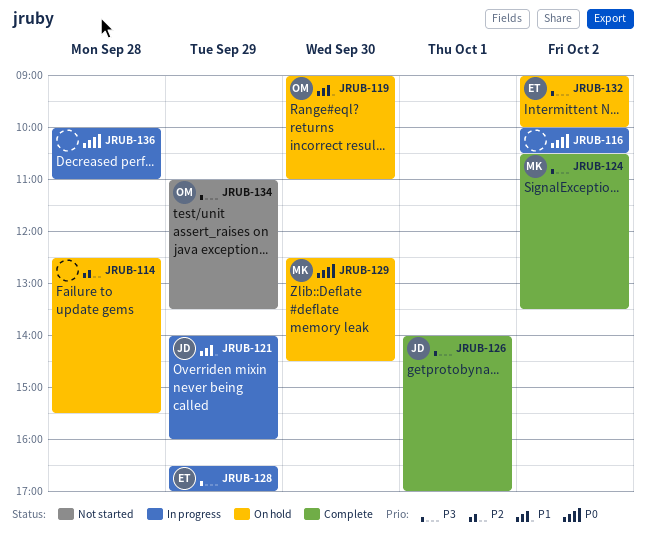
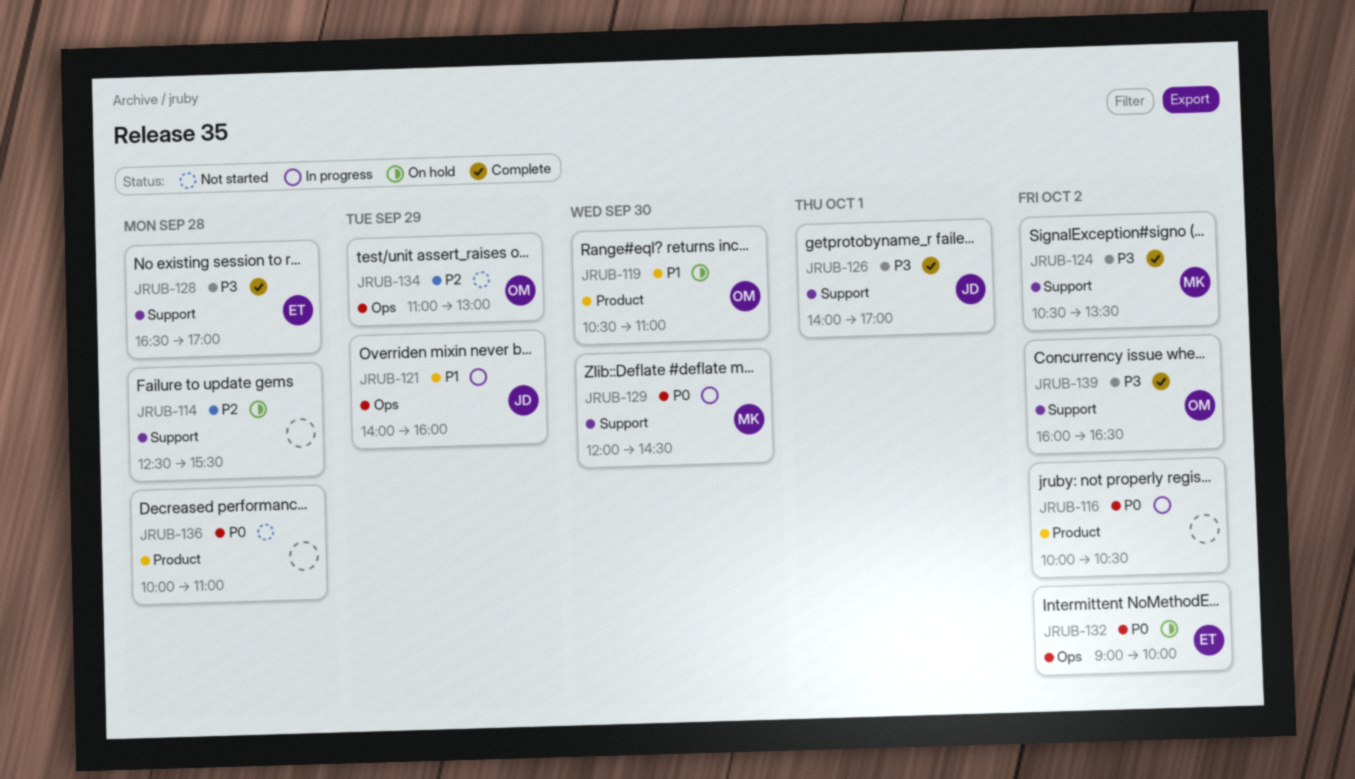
JRUB-119, begins: 09:00 -> 10:30
JRUB-128, status: In progress -> Complete
JRUB-128, day: Sep 29 -> Sep 28
JRUB-129, status: On hold -> In progress
JRUB-129, begins: 12:30 -> 12:00
JRUB-132, priority: P3 -> P0
JRUB-134, priority: P3 -> P2
JRUB-134, ends: 13:30 -> 13:00
JRUB-136, status: In progress -> Not started
JRUB-139: none -> present

